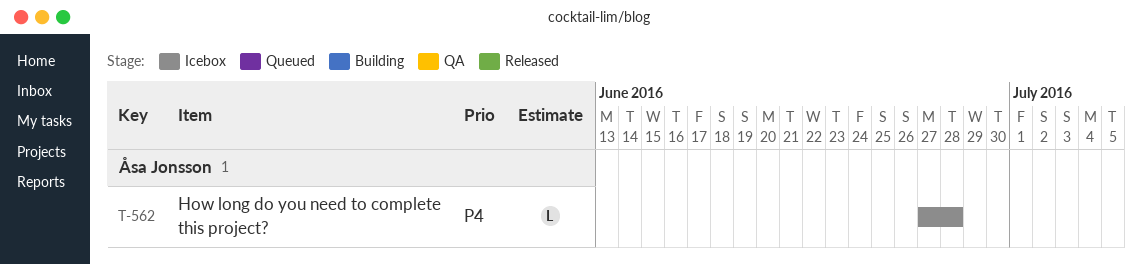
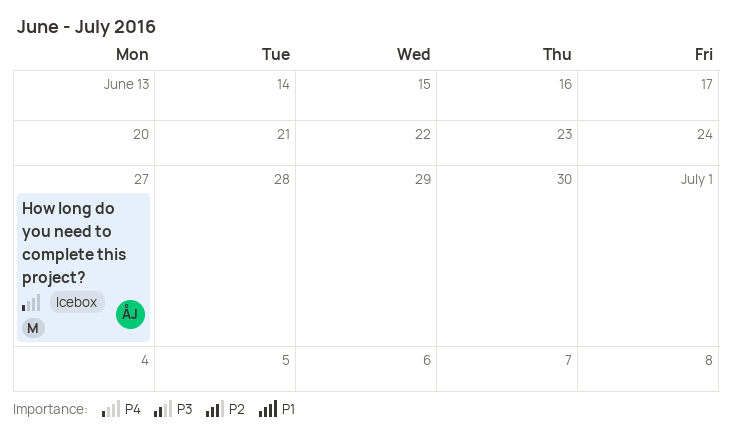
How long do you need to complete this project?, estimate: L -> M
How long do you need to complete this project?, due: Jun 28 -> Jun 27

